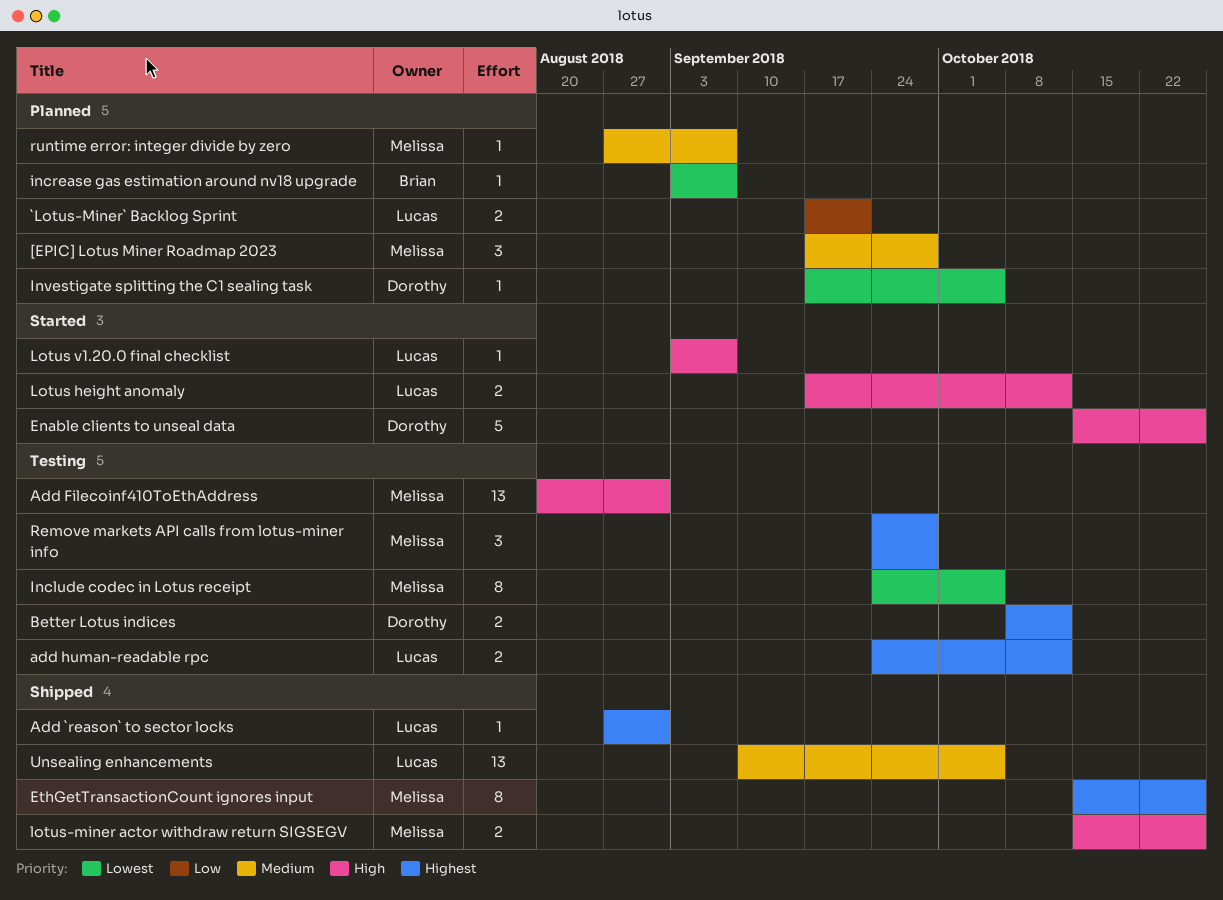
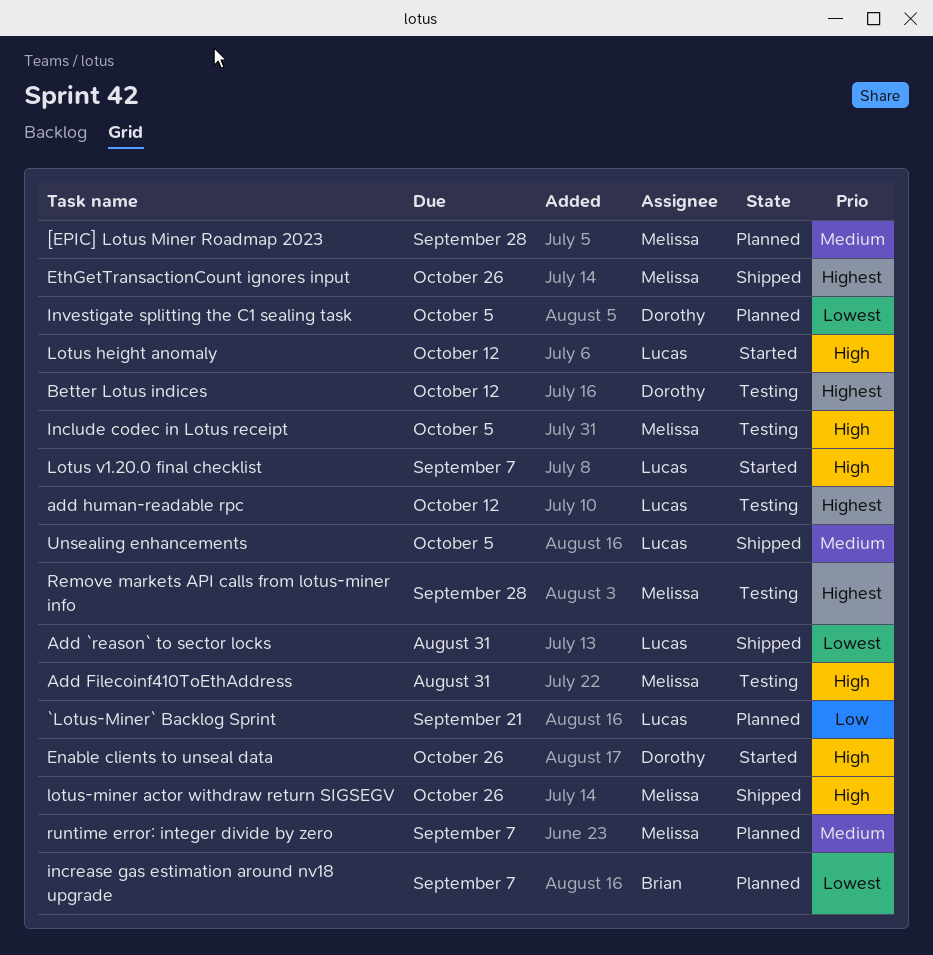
Add `reason` to sector locks, priority: Highest -> Lowest
Include codec in Lotus receipt, priority: Lowest -> High

